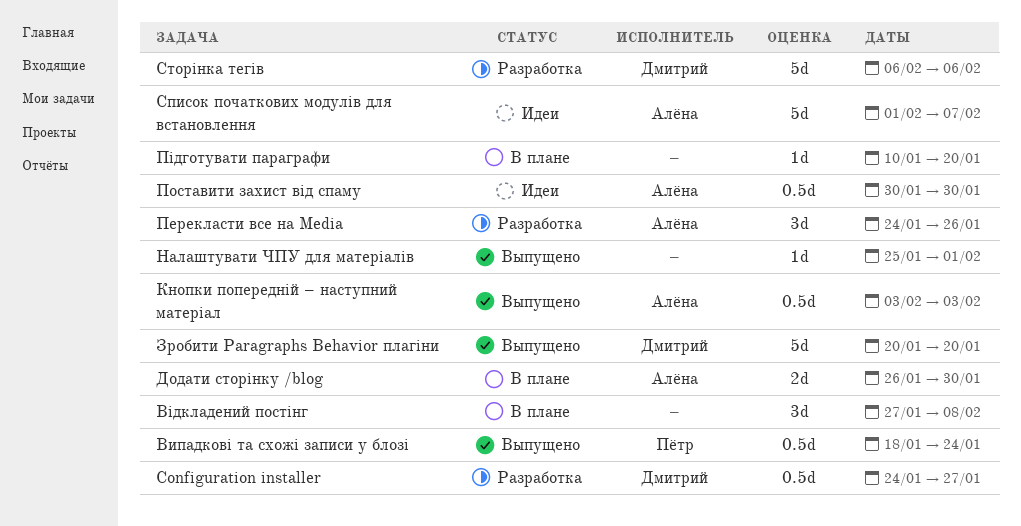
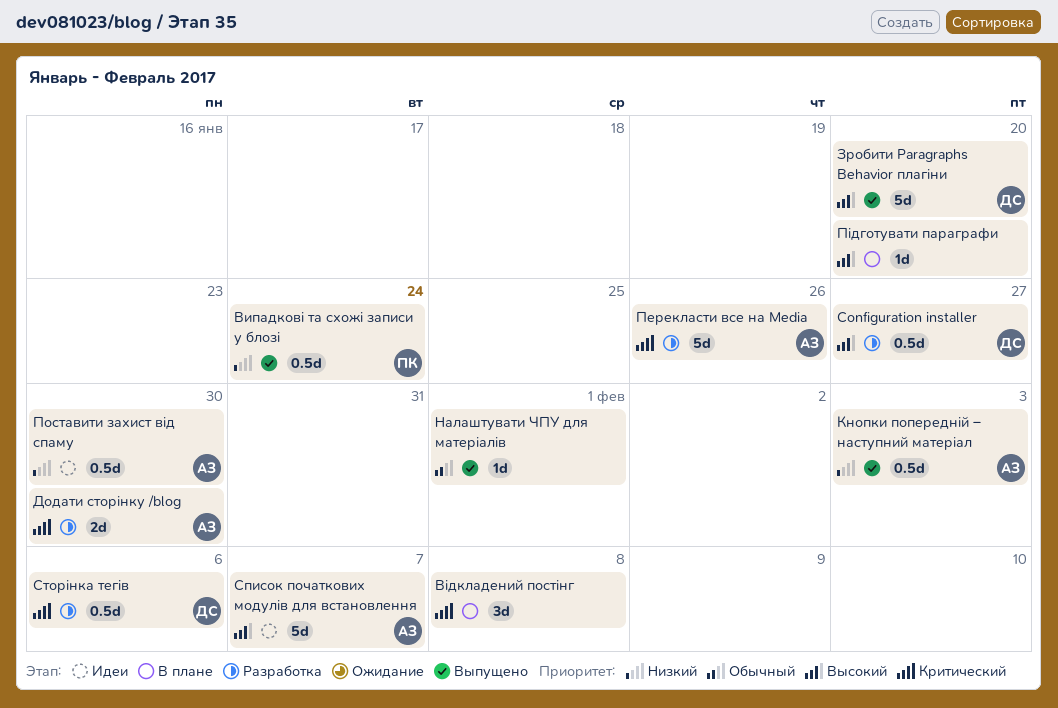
Додати сторінку /blog, status: В плане -> Разработка
Перекласти все на Media, estimate: 3d -> 5d
Сторінка тегів, estimate: 5d -> 0.5d

